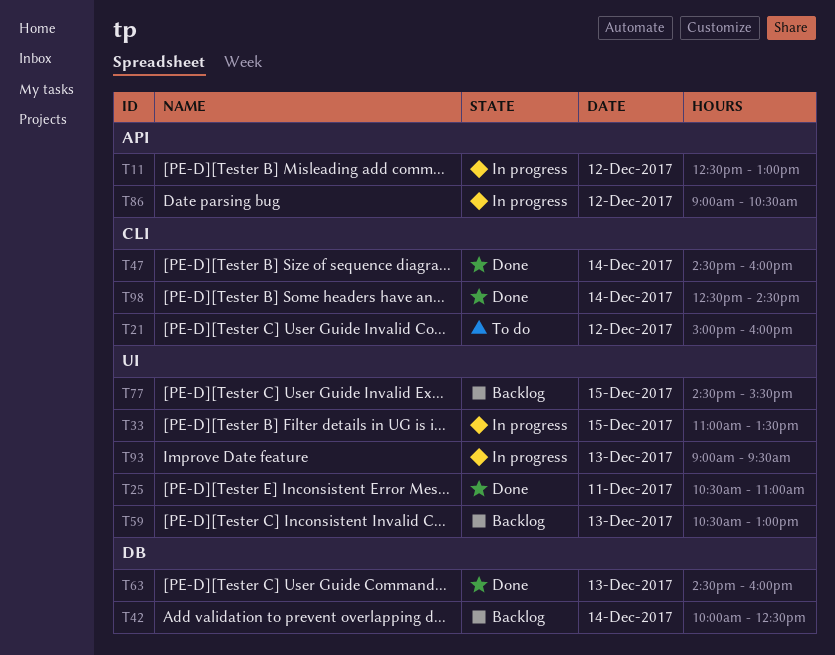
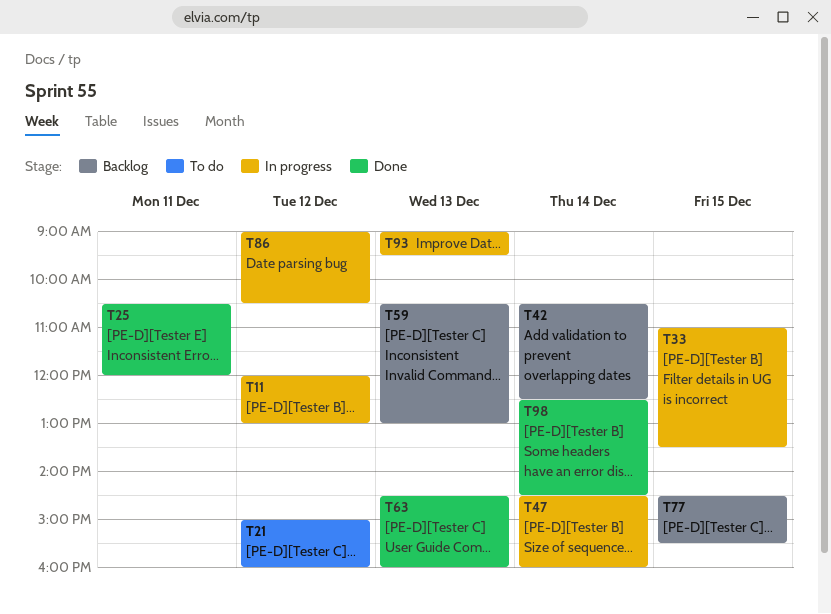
T11, begins: 12:30 -> 12:00
T25, ends: 11:00 -> 12:00
T42, begins: 10:00 -> 10:30
T47, status: Done -> In progress

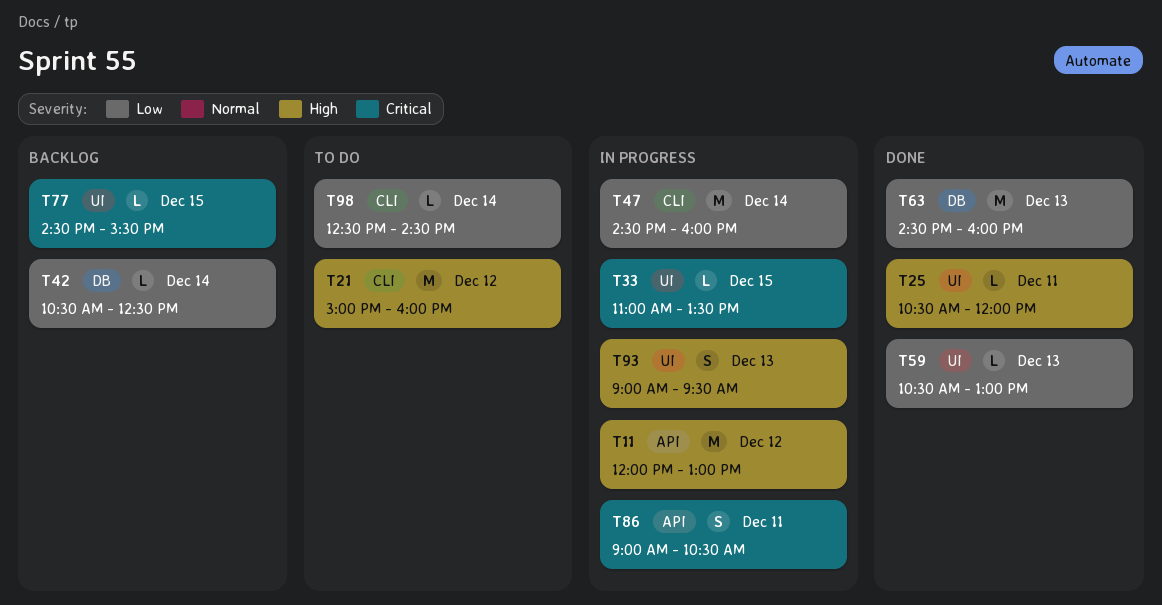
T59, status: Backlog -> Done
T86, day: Dec 12 -> Dec 11
T98, status: Done -> To do

